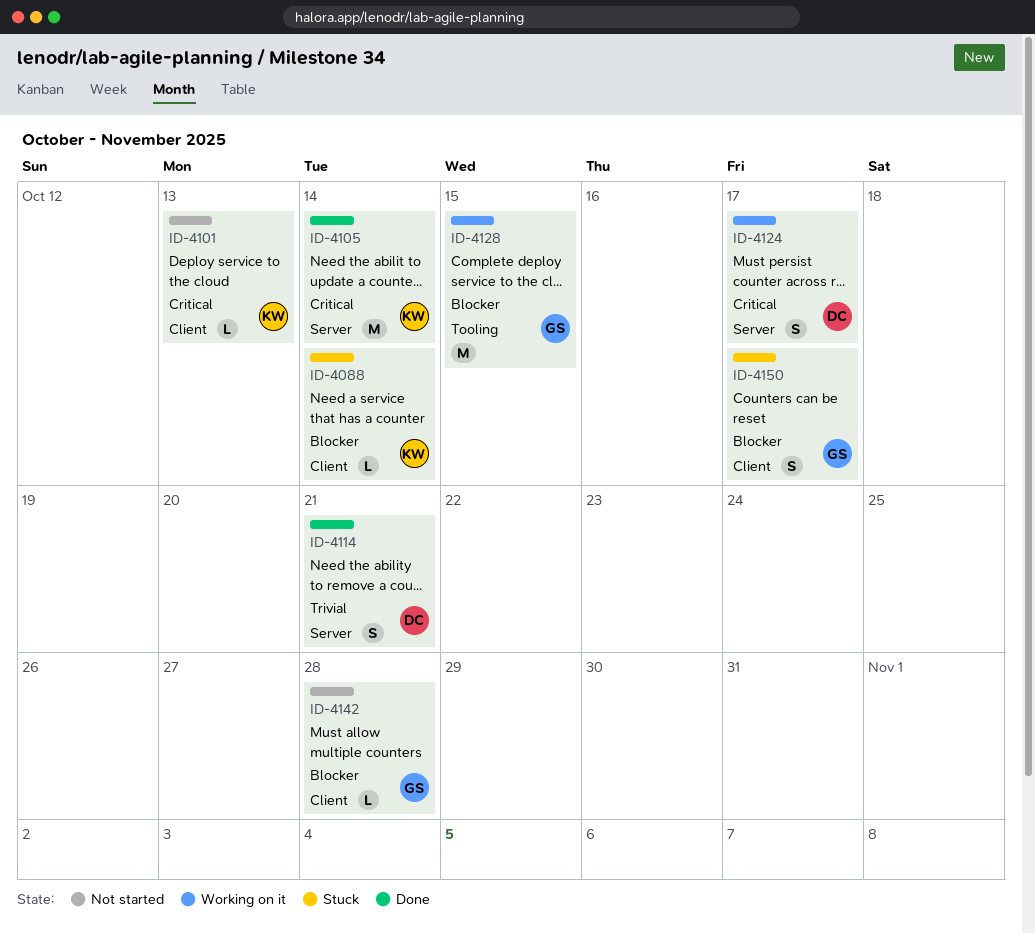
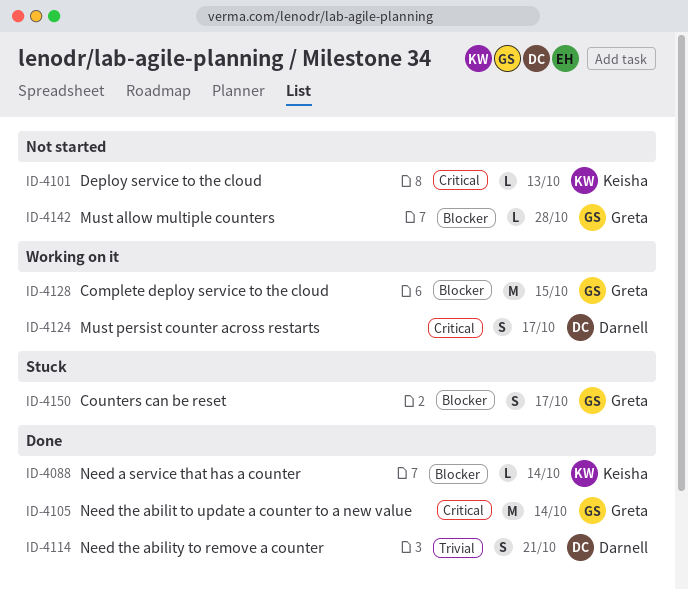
ID-4088, status: Stuck -> Done
ID-4105, owner: Keisha -> Greta

